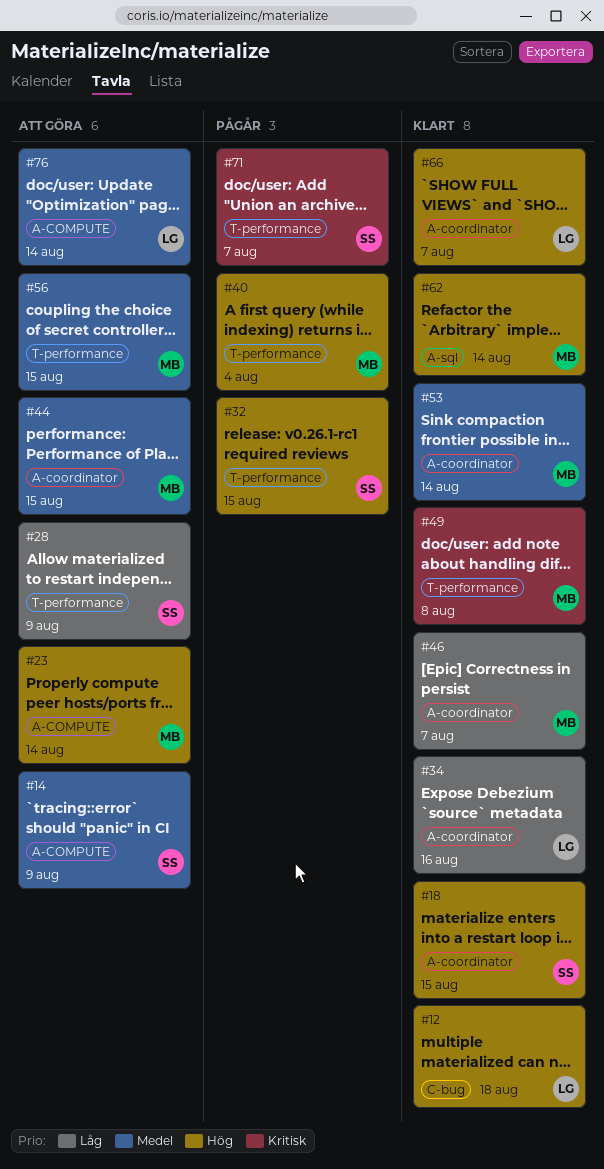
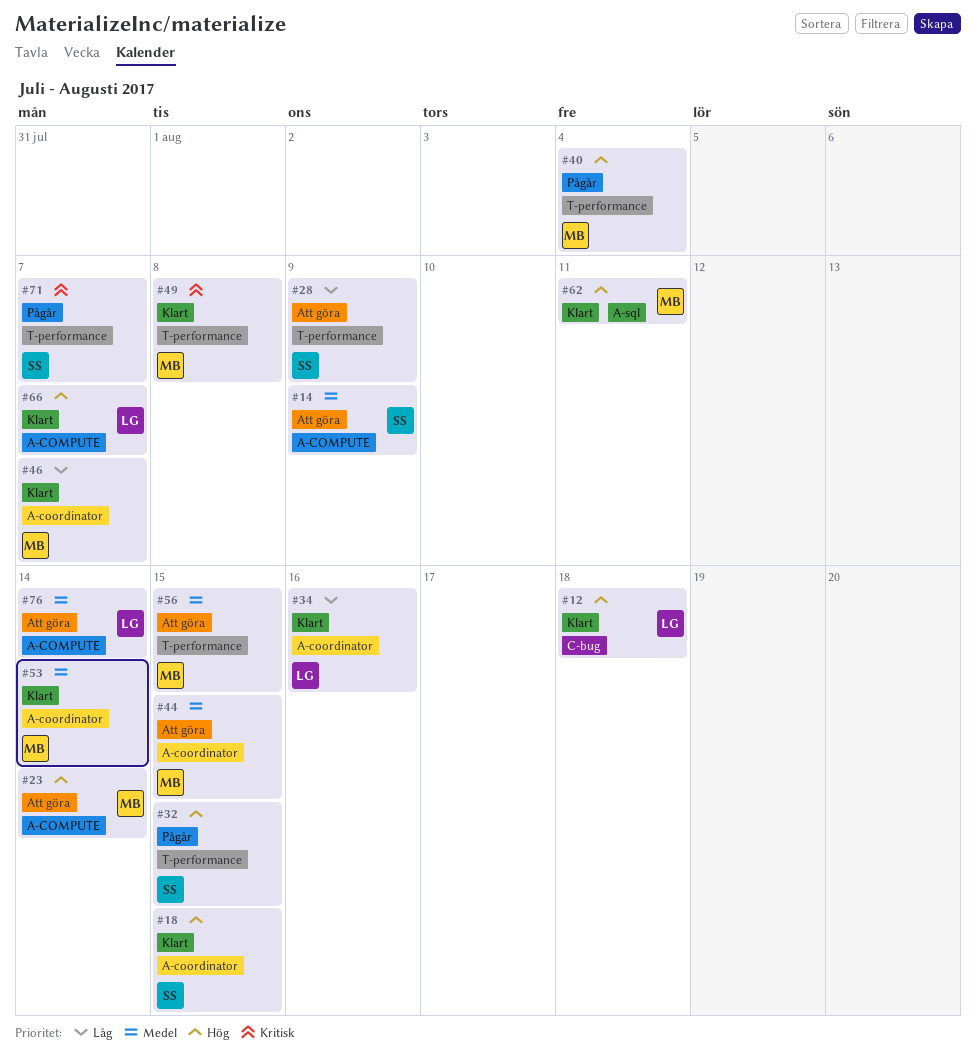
#62, due: Aug 14 -> Aug 11
#66, label: A-coordinator -> A-COMPUTE

